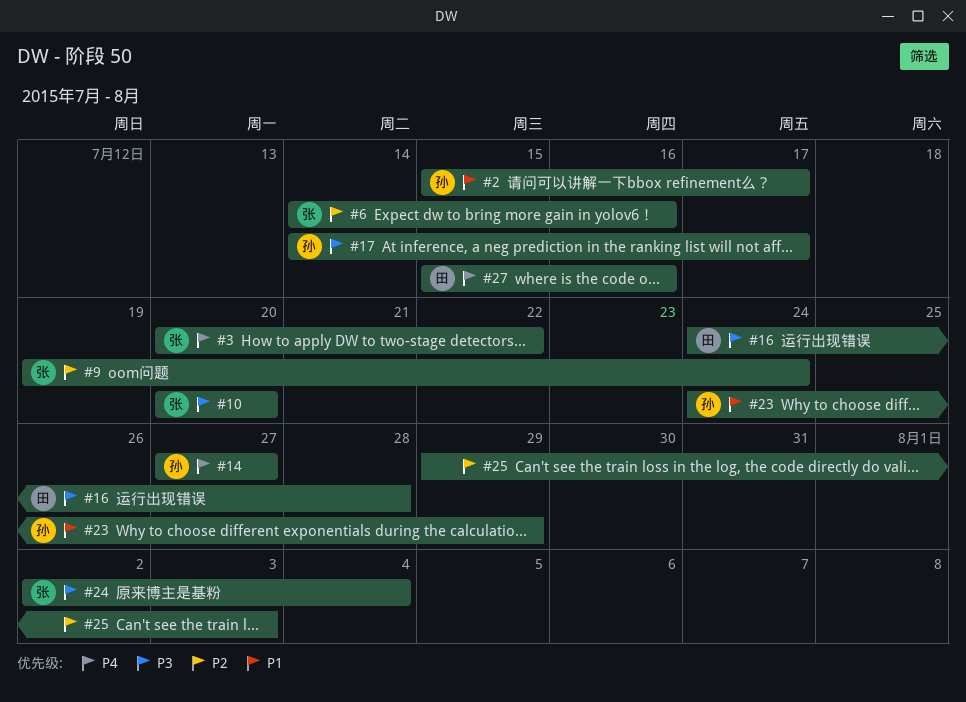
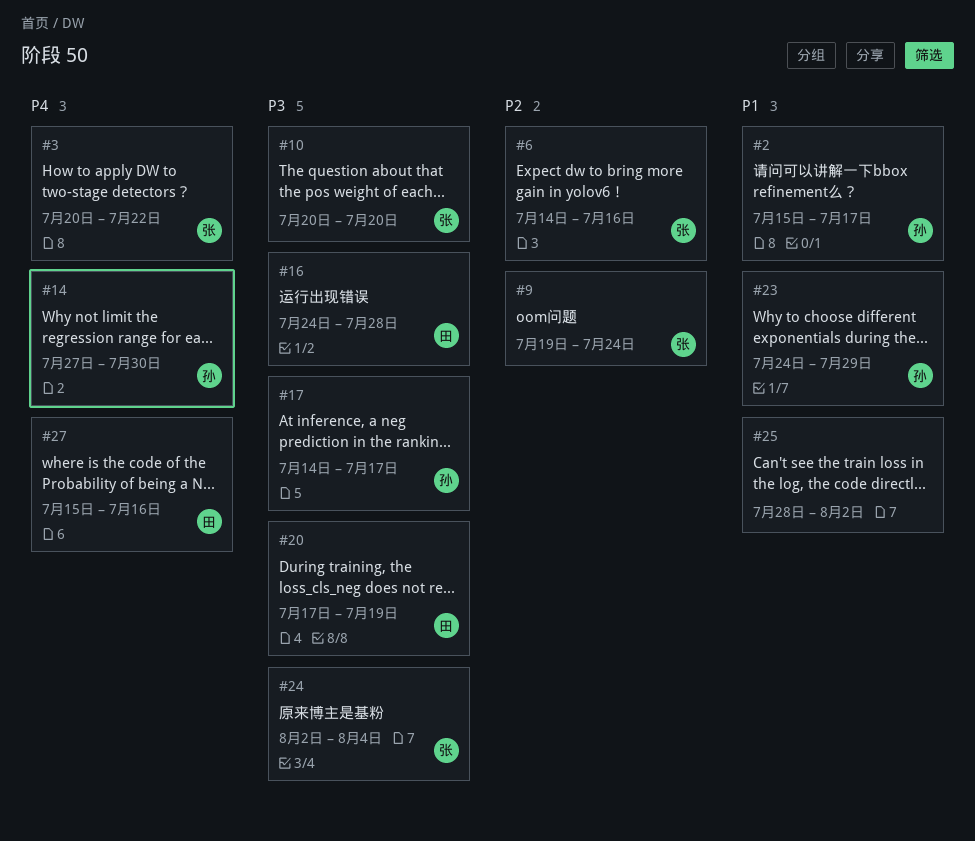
#14, due: Jul 27 -> Jul 30
#20: none -> present
#25, priority: P2 -> P1
#25, start: Jul 29 -> Jul 28
#25, due: Aug 3 -> Aug 2

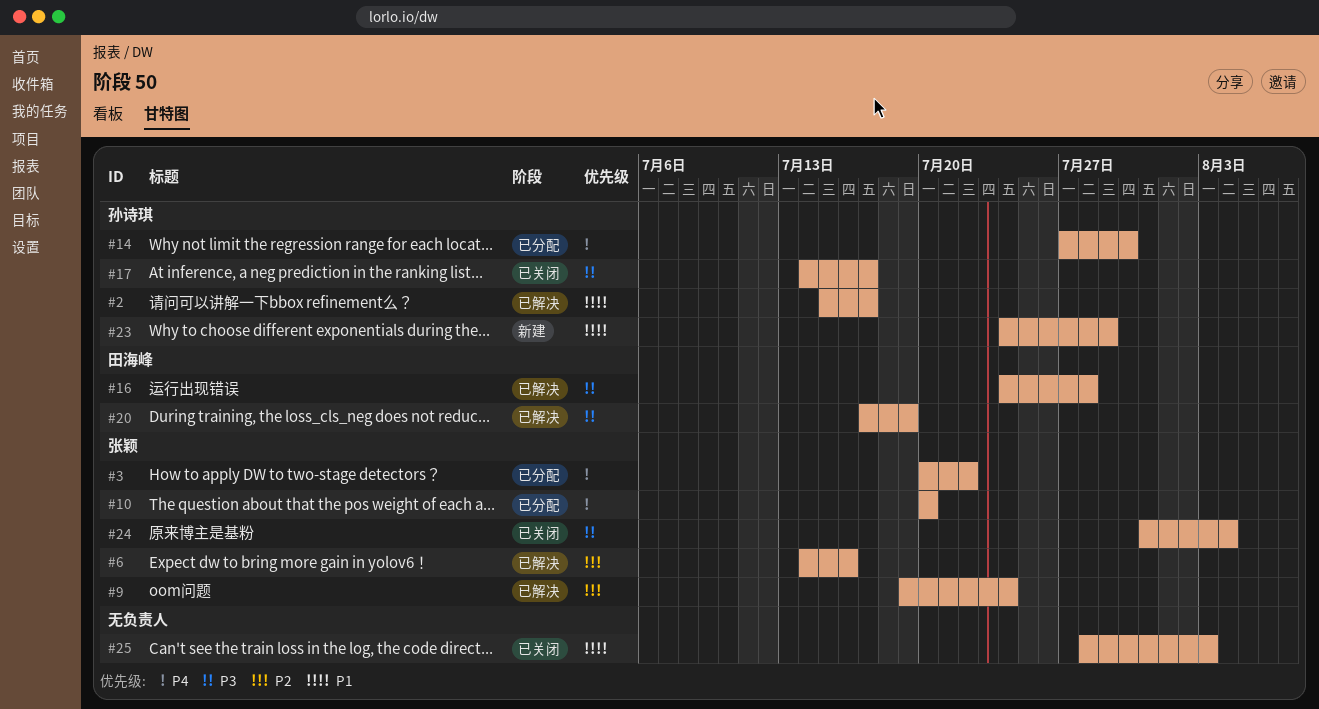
#10, priority: P3 -> P4
#24, start: Aug 2 -> Jul 31
#25, due: Aug 2 -> Aug 3
#27: present -> none

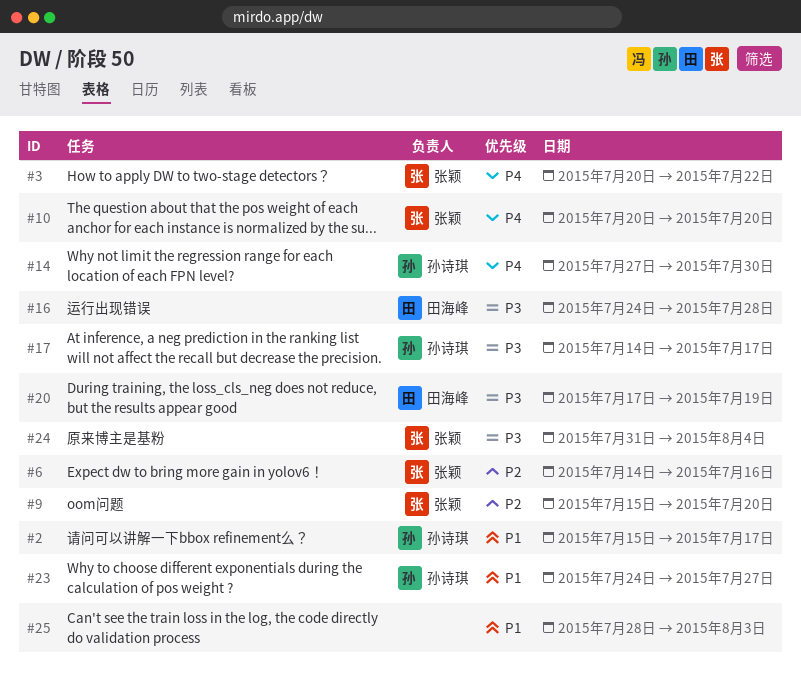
#9, start: Jul 19 -> Jul 15
#9, due: Jul 24 -> Jul 20
#23, due: Jul 29 -> Jul 27

